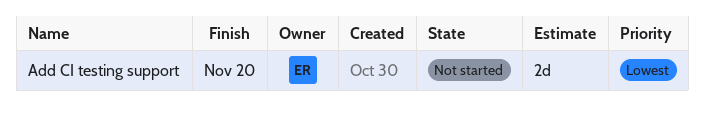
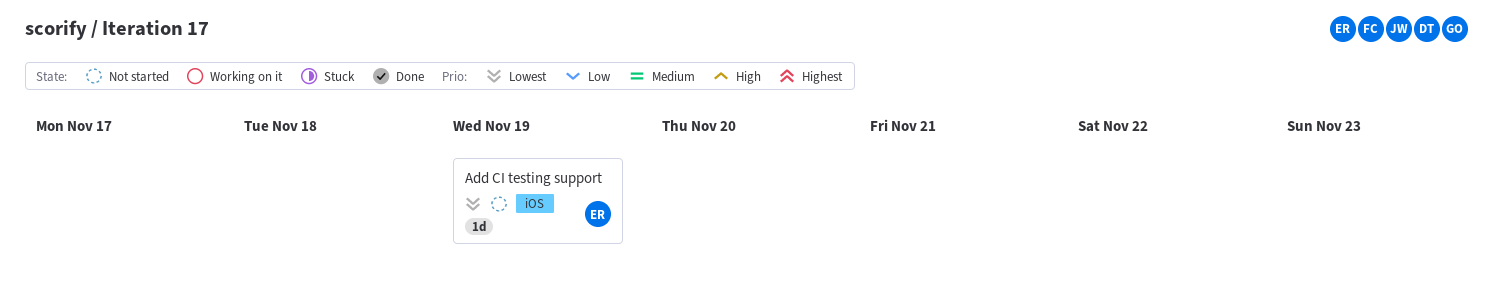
Add CI testing support, estimate: 2d -> 1d
Add CI testing support, due: Nov 20 -> Nov 19

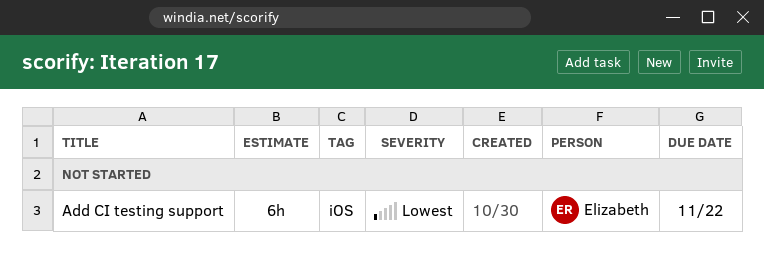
Add CI testing support, estimate: 1d -> 6h
Add CI testing support, due: Nov 19 -> Nov 22

